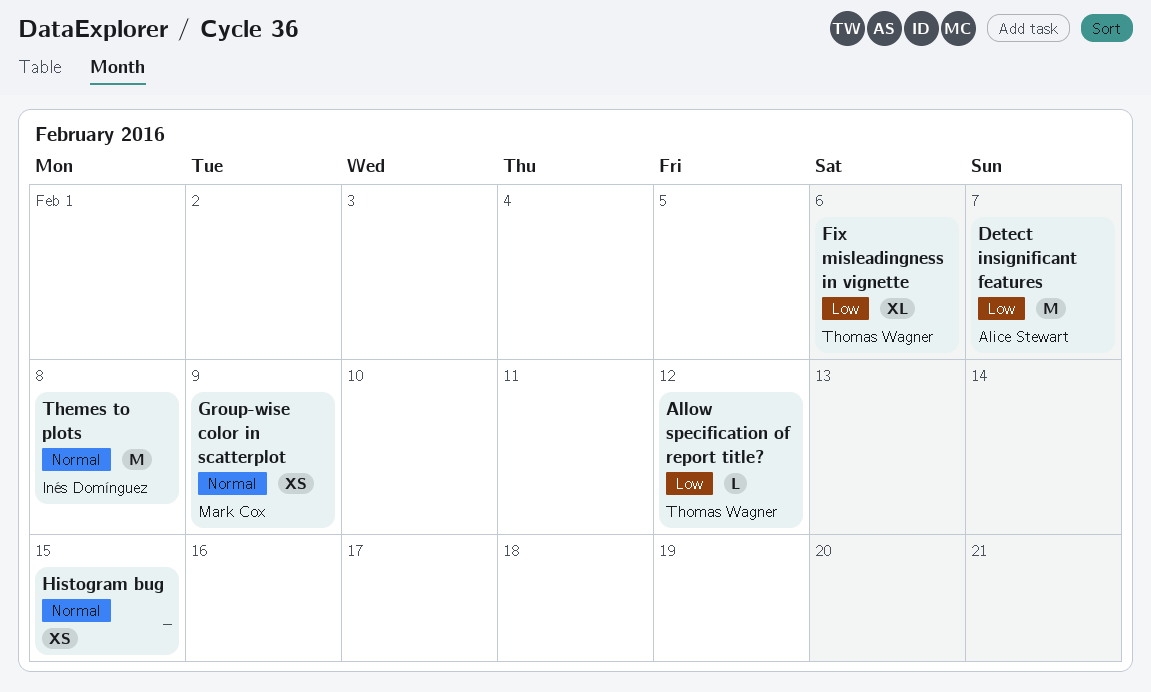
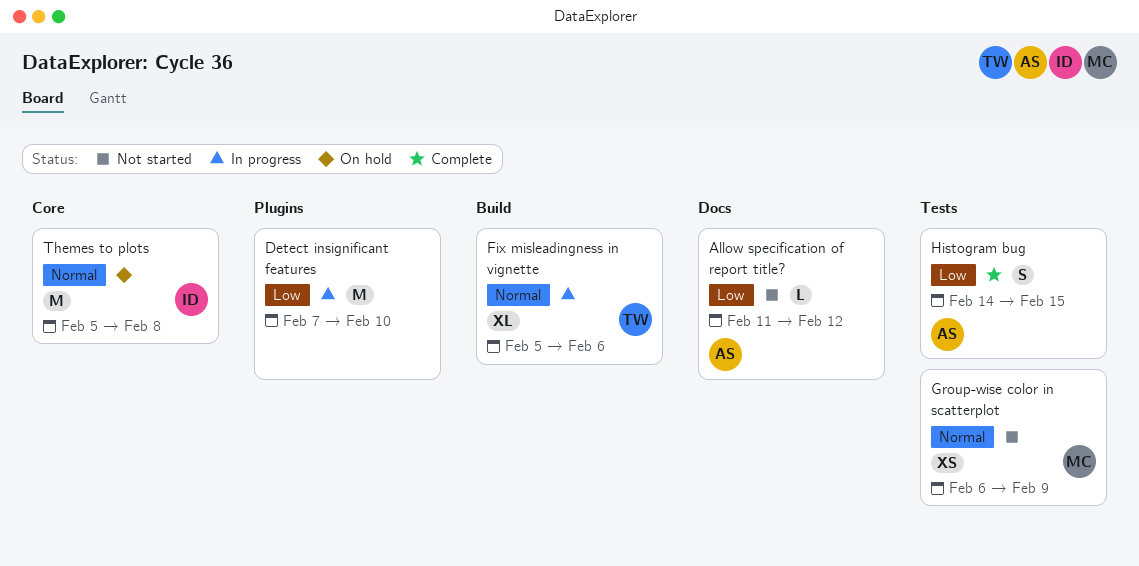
Allow specification of report title?, owner: Thomas Wagner -> Alice Stewart
Detect insignificant features, owner: Alice Stewart -> none
Detect insignificant features, due: Feb 7 -> Feb 10
Fix misleadingness in vignette, priority: Low -> Normal
Histogram bug, owner: none -> Alice Stewart
Histogram bug, priority: Normal -> Low
Histogram bug, estimate: XS -> S

